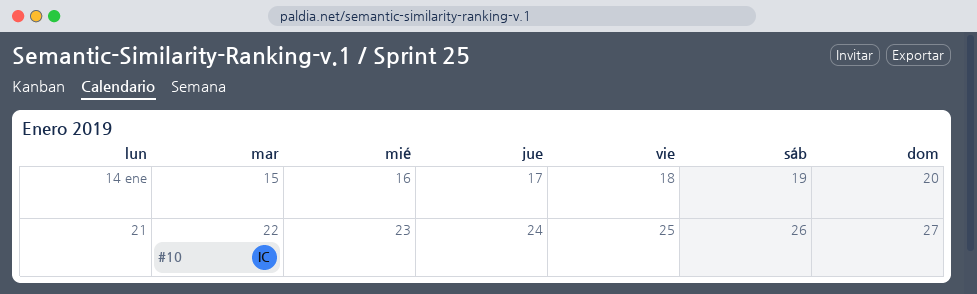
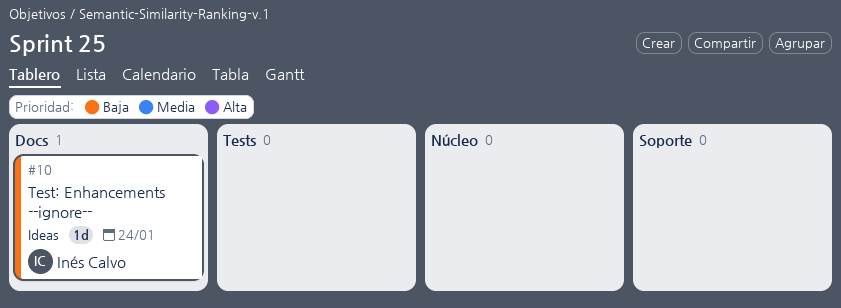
#10, due: Jan 22 -> Jan 24

